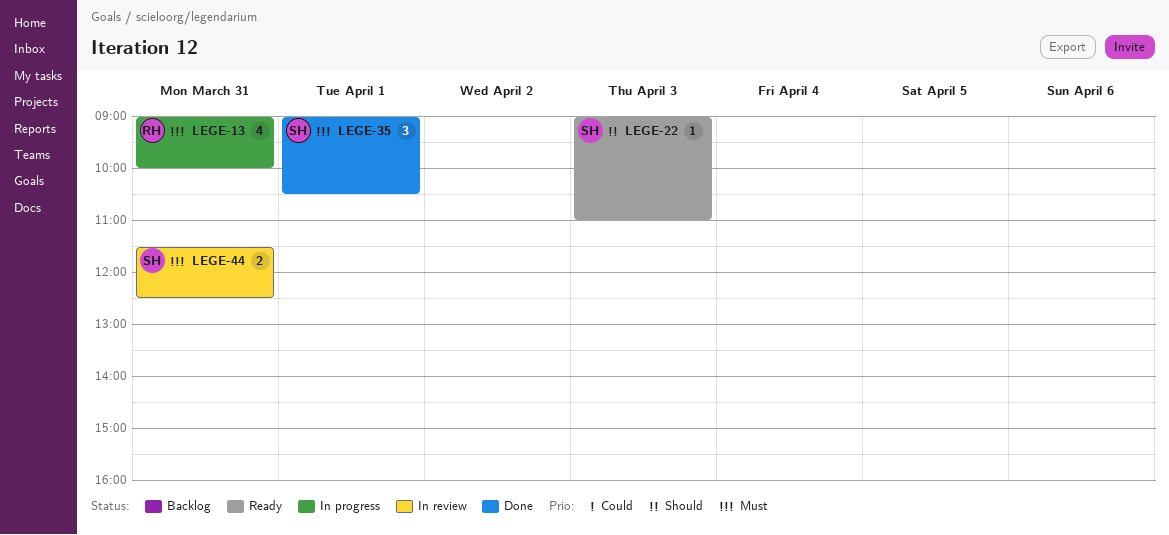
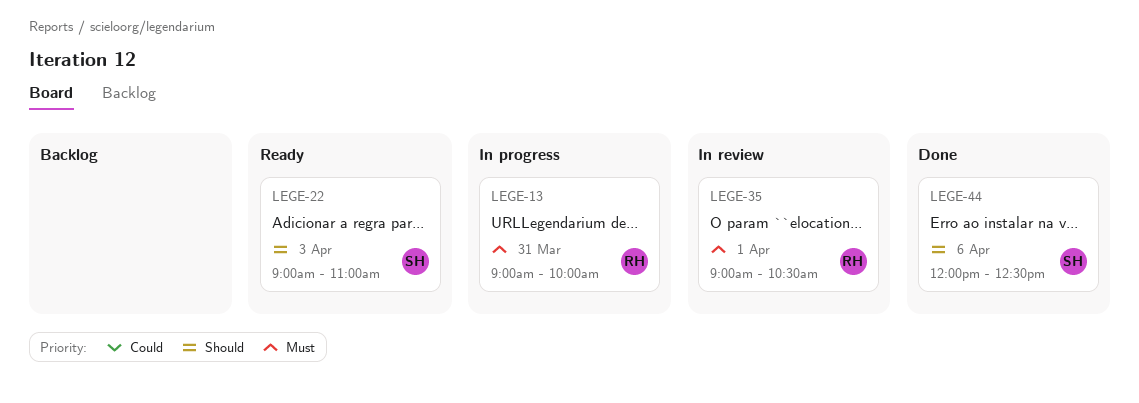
LEGE-35, status: Done -> In review
LEGE-35, owner: SH -> RH
LEGE-44, status: In review -> Done
LEGE-44, priority: Must -> Should
LEGE-44, day: Mar 31 -> Apr 6
LEGE-44, begins: 11:30 -> 12:00

